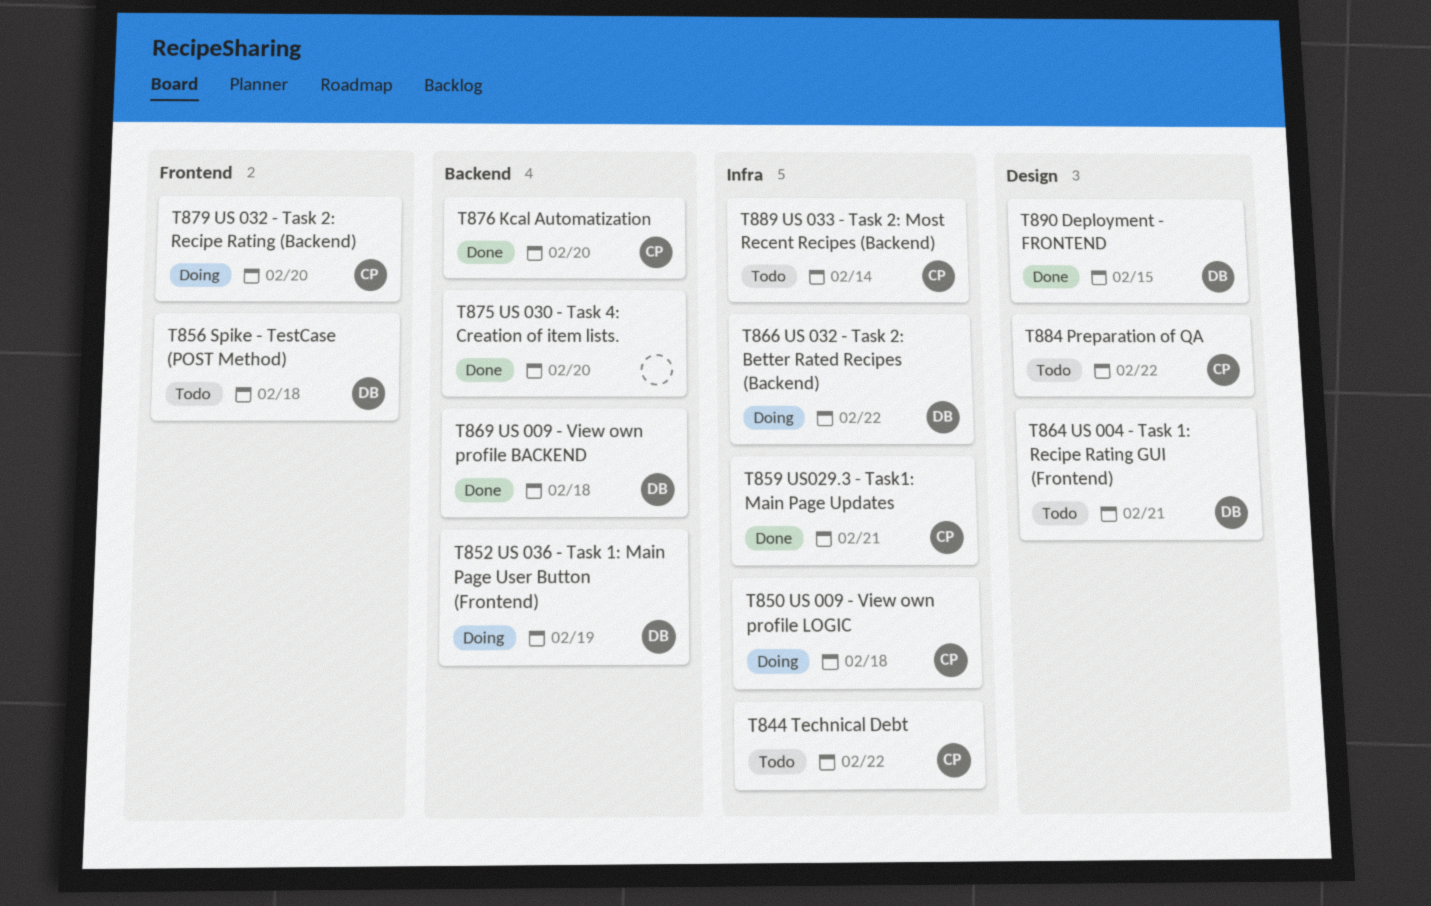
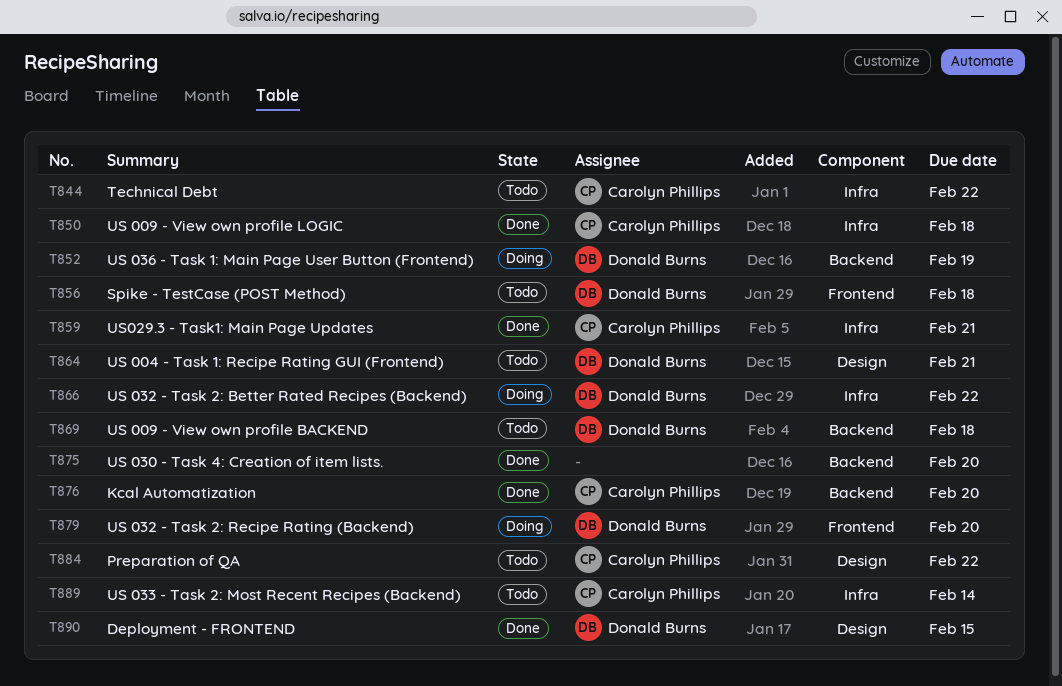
T850, status: Doing -> Done
T869, status: Done -> Todo
T879, owner: Carolyn Phillips -> Donald Burns

